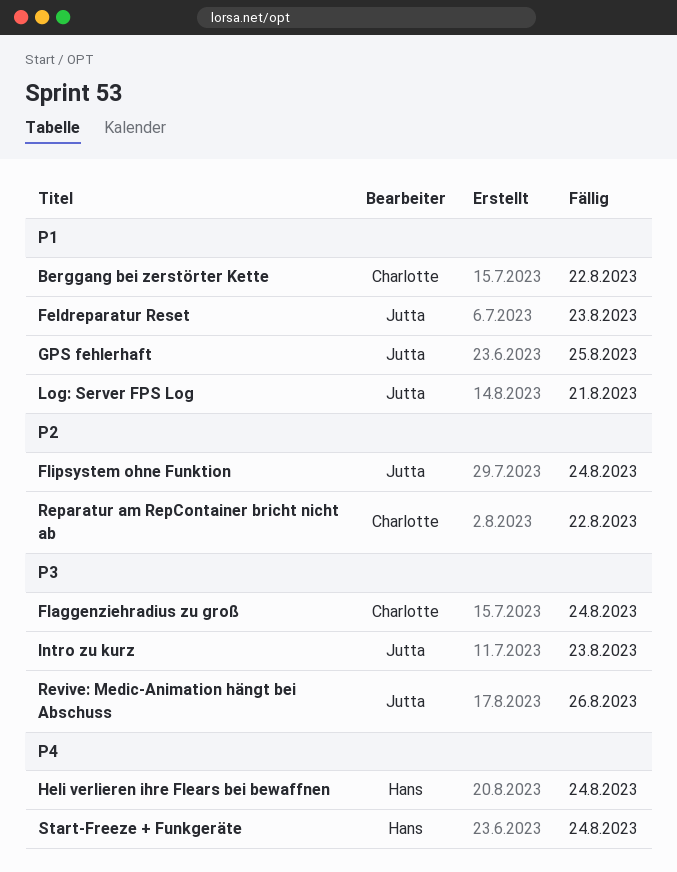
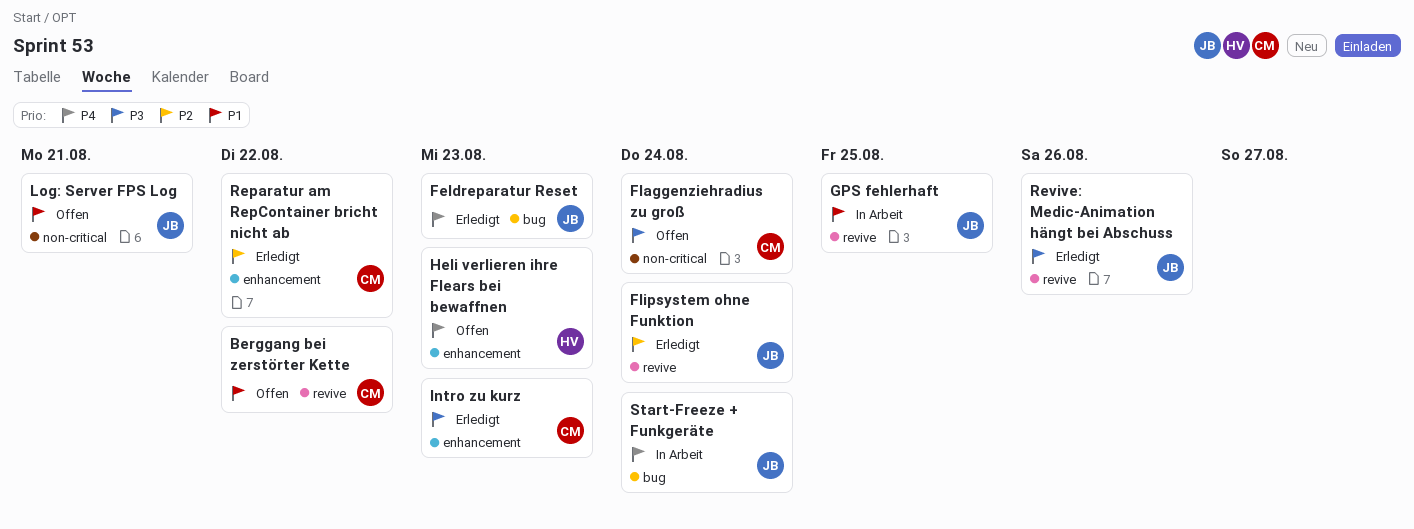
Feldreparatur Reset, priority: P1 -> P4
Heli verlieren ihre Flears bei bewaffnen, due: Aug 24 -> Aug 23
Intro zu kurz, owner: Jutta -> Charlotte
Start-Freeze + Funkgeräte, owner: Hans -> Jutta

